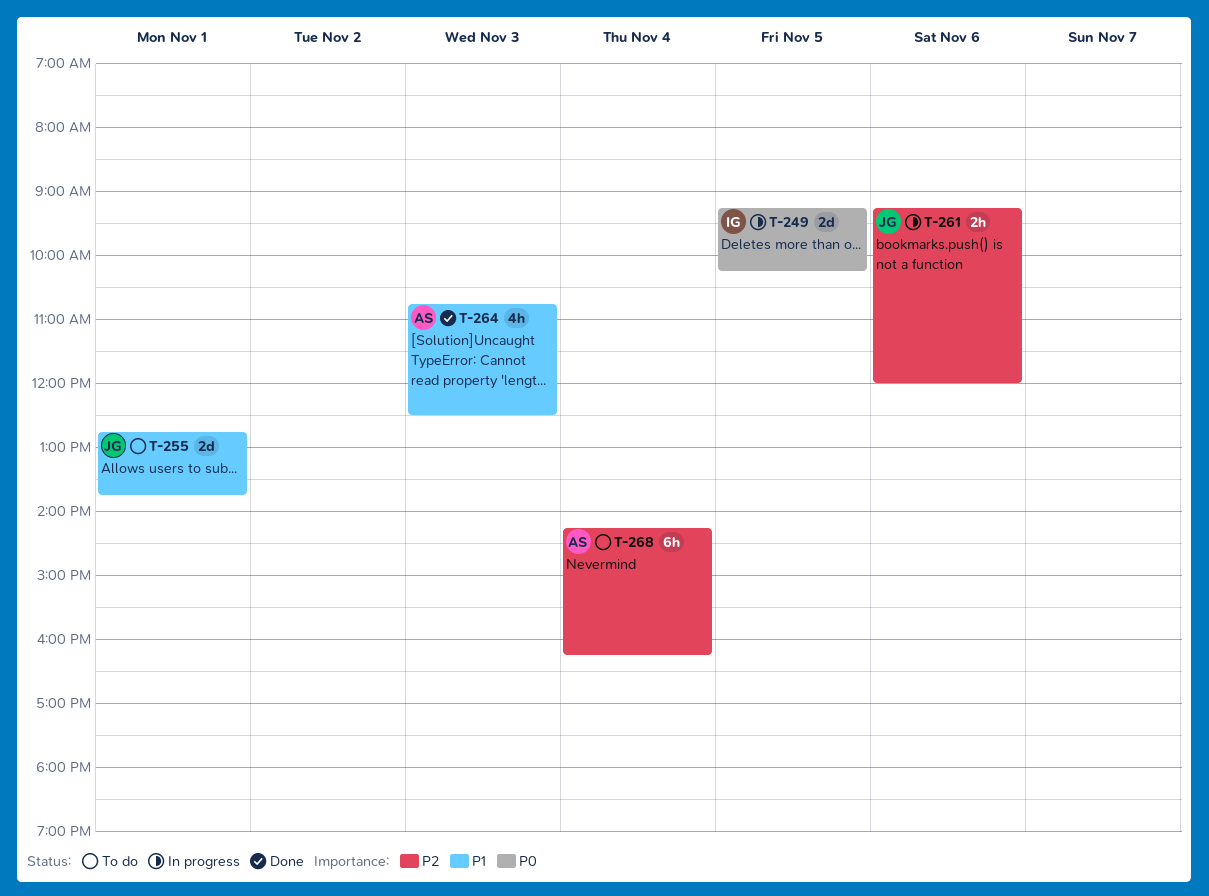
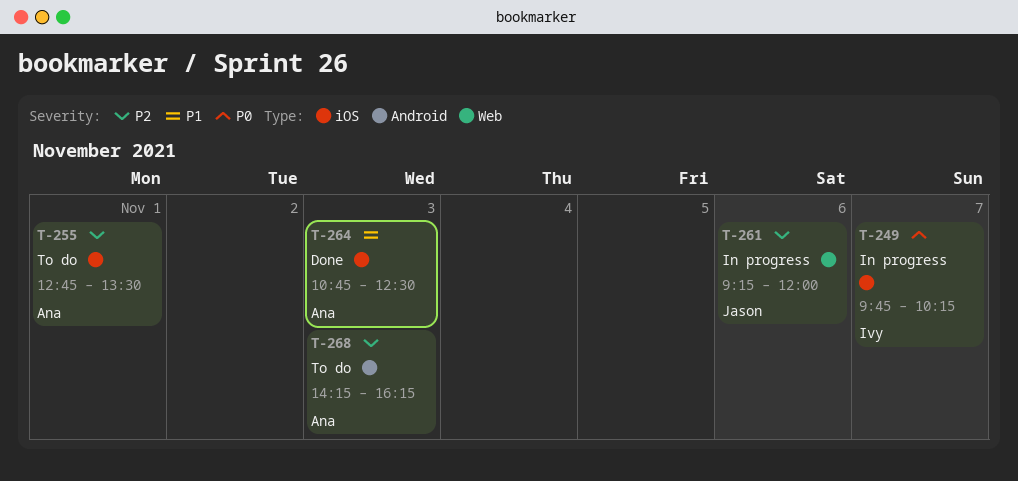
T-249, day: Nov 5 -> Nov 7
T-249, begins: 09:15 -> 09:45
T-255, owner: Jason -> Ana
T-255, priority: P1 -> P2
T-255, ends: 13:45 -> 13:30
T-268, day: Nov 4 -> Nov 3

